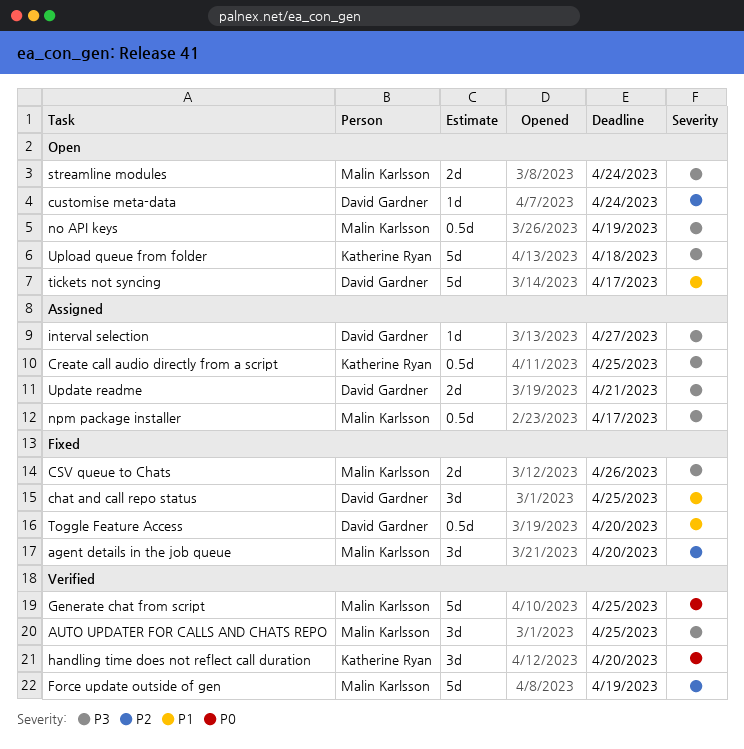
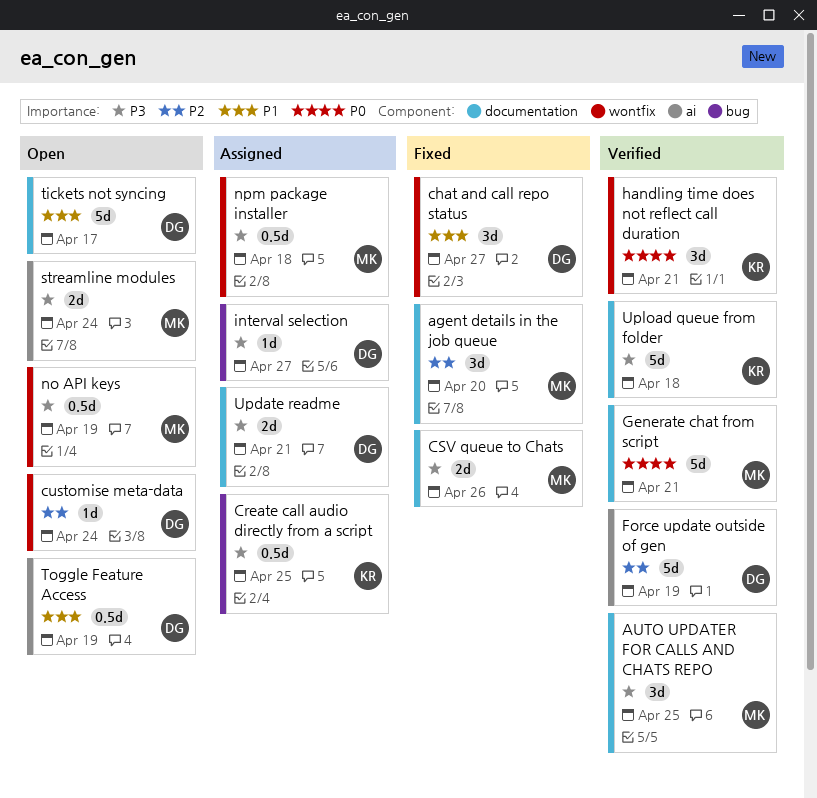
chat and call repo status, due: Apr 25 -> Apr 27
Force update outside of gen, owner: Malin Karlsson -> David Gardner
Generate chat from script, due: Apr 25 -> Apr 21
handling time does not reflect call duration, due: Apr 20 -> Apr 21
npm package installer, due: Apr 17 -> Apr 18
Toggle Feature Access, status: Fixed -> Open
Toggle Feature Access, due: Apr 20 -> Apr 19
Upload queue from folder, status: Open -> Verified

